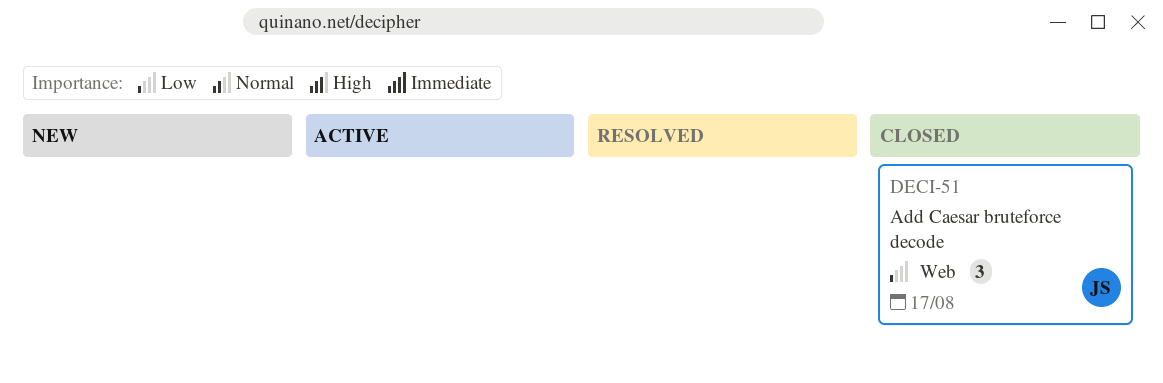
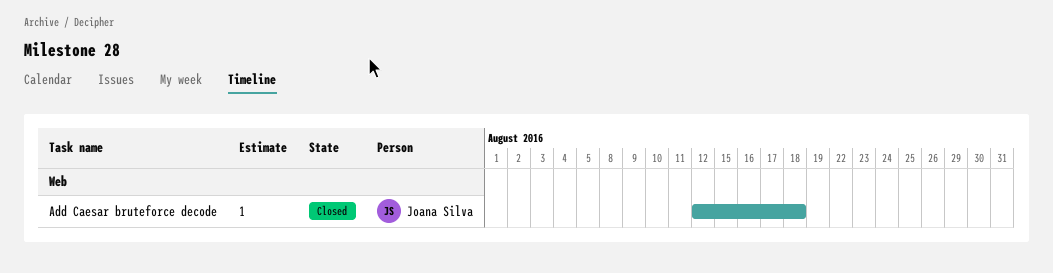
Add Caesar bruteforce decode, estimate: 3 -> 1
Add Caesar bruteforce decode, due: Aug 17 -> Aug 18

